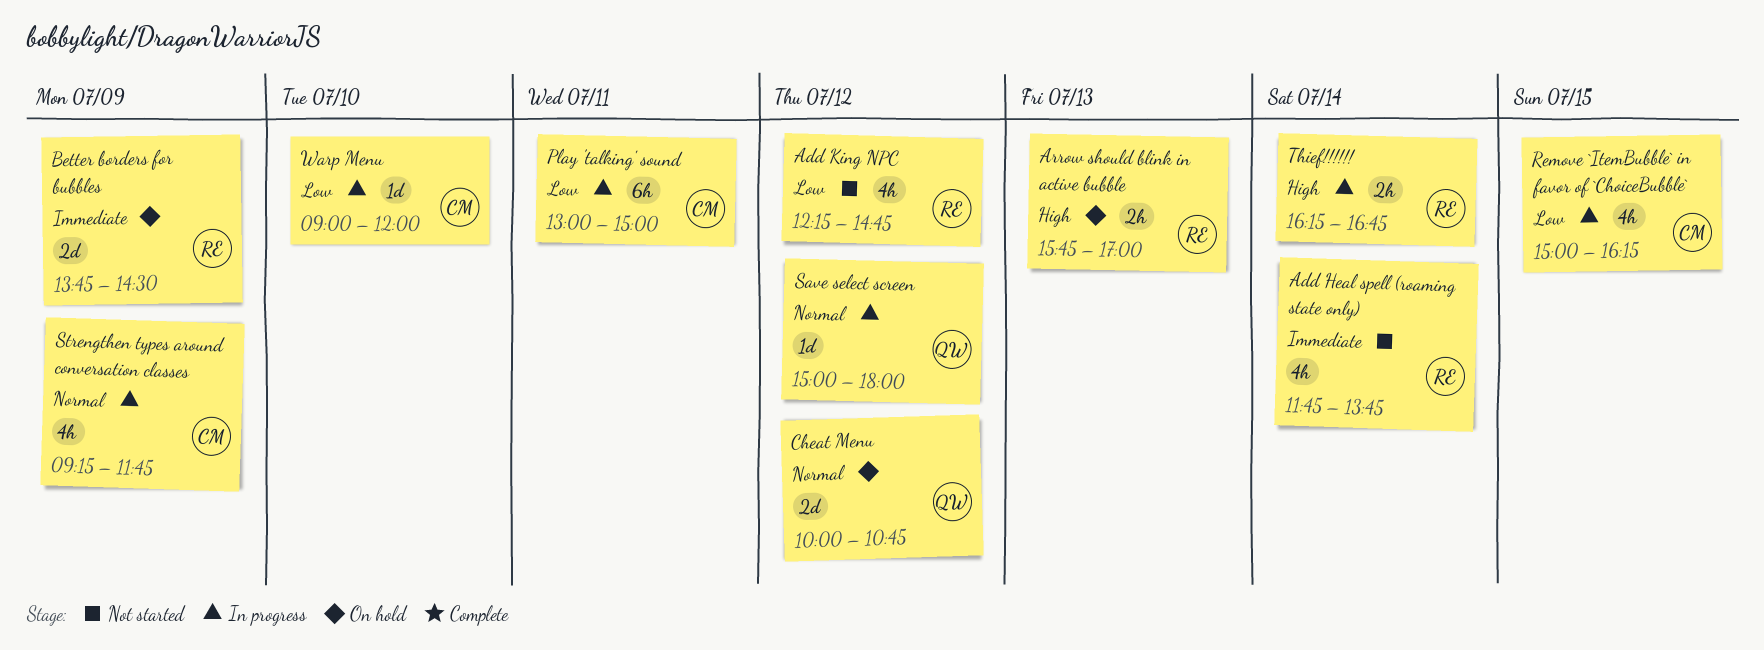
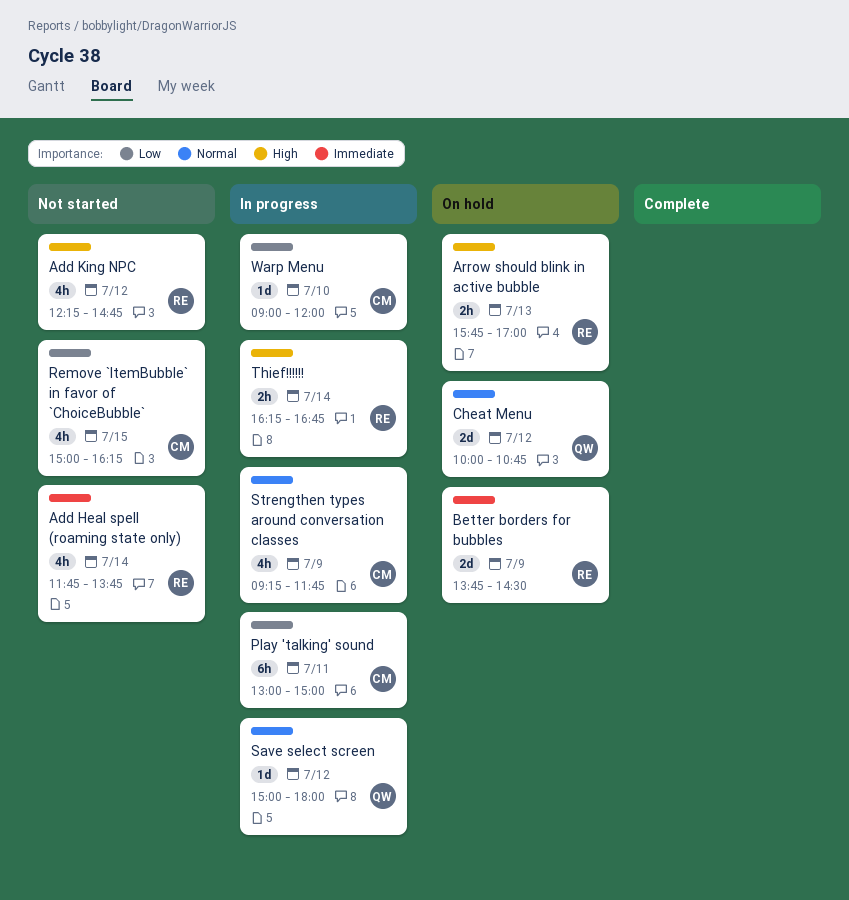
Add King NPC, priority: Low -> High
Remove `ItemBubble` in favor of `ChoiceBubble`, status: In progress -> Not started

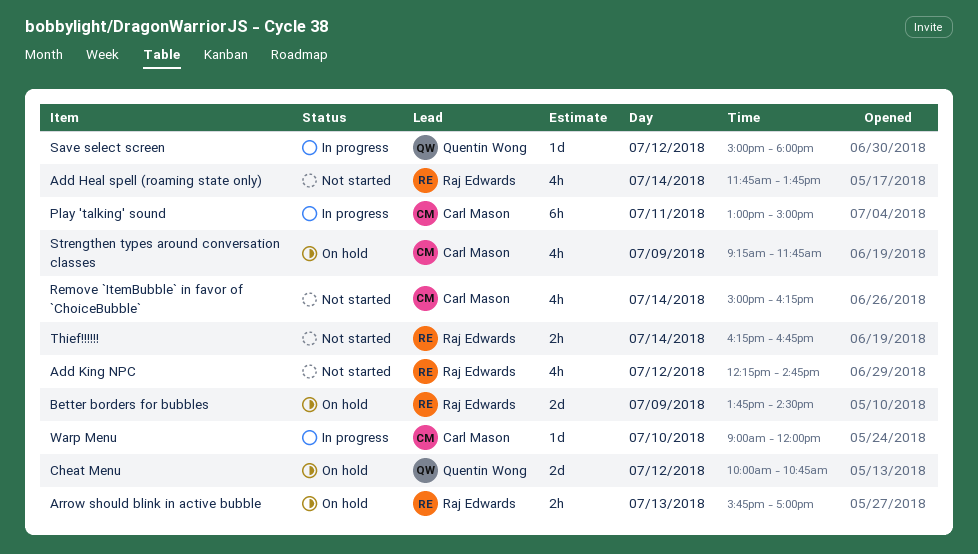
Remove `ItemBubble` in favor of `ChoiceBubble`, day: Jul 15 -> Jul 14
Strengthen types around conversation classes, status: In progress -> On hold
Thief!!!!!!, status: In progress -> Not started

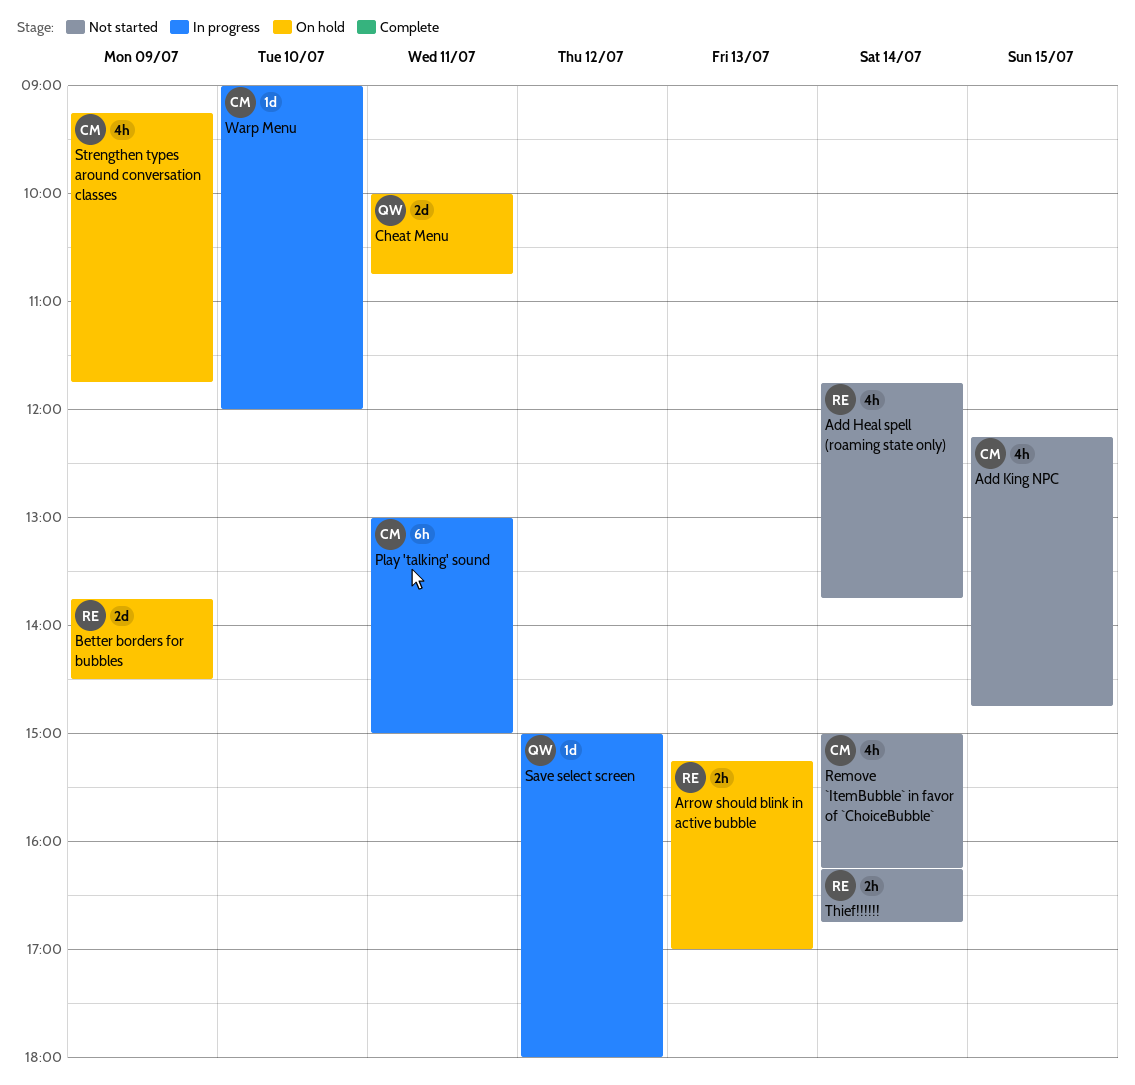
Add King NPC, owner: Raj Edwards -> Carl Mason
Add King NPC, day: Jul 12 -> Jul 15
Arrow should blink in active bubble, begins: 15:45 -> 15:15
Cheat Menu, day: Jul 12 -> Jul 11

